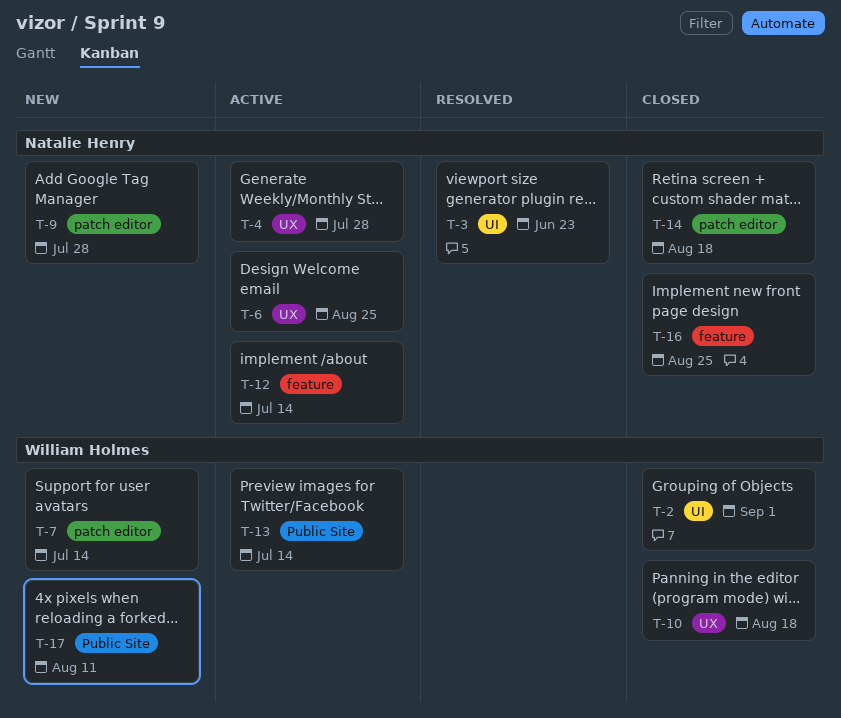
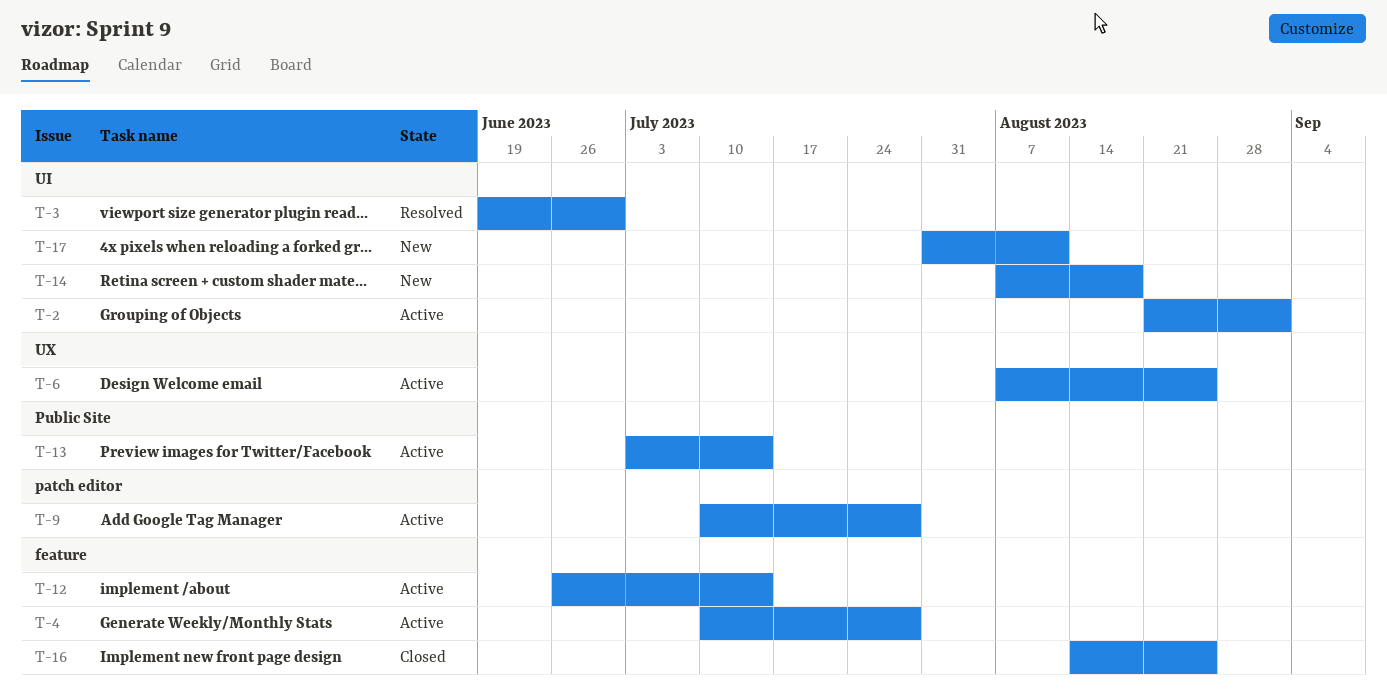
T-2, status: Closed -> Active
T-3, due: Jun 23 -> Jun 30
T-4, label: UX -> feature
T-7: present -> none
T-9, status: New -> Active
T-10: present -> none
T-14, status: Closed -> New
T-14, label: patch editor -> UI
T-17, label: Public Site -> UI

